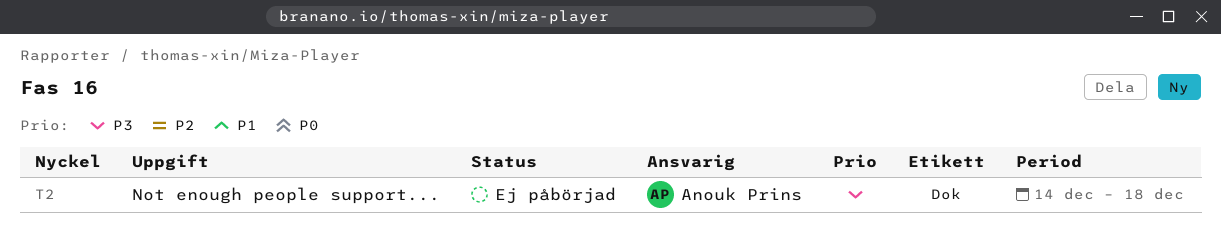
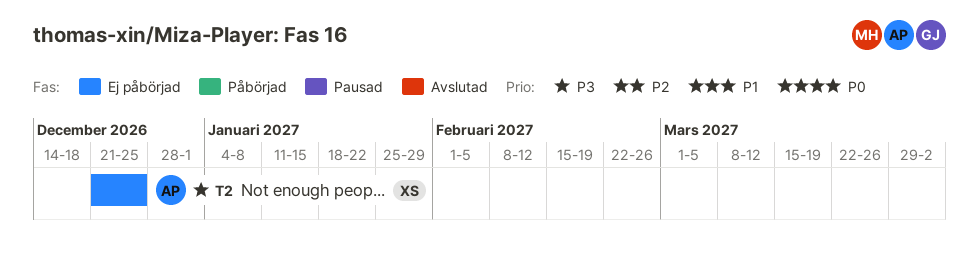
T2, start: Dec 14 -> Dec 21
T2, due: Dec 18 -> Dec 25

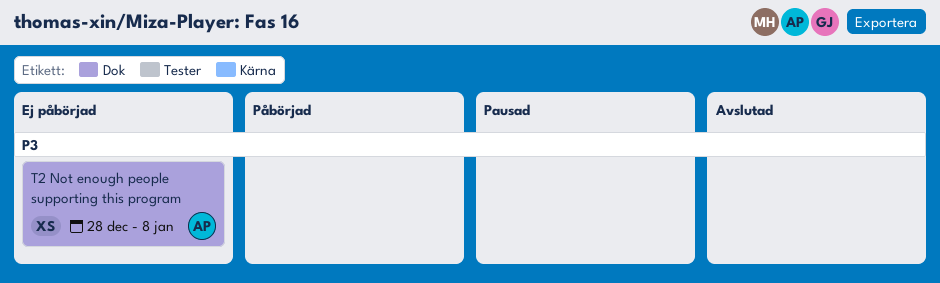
T2, start: Dec 21 -> Dec 28
T2, due: Dec 25 -> Jan 8

